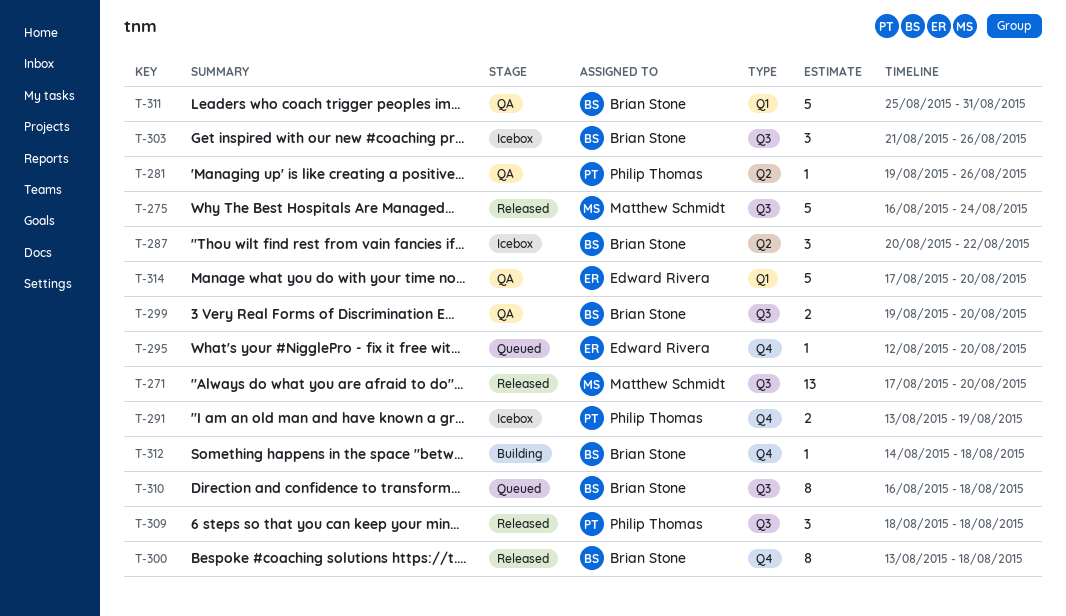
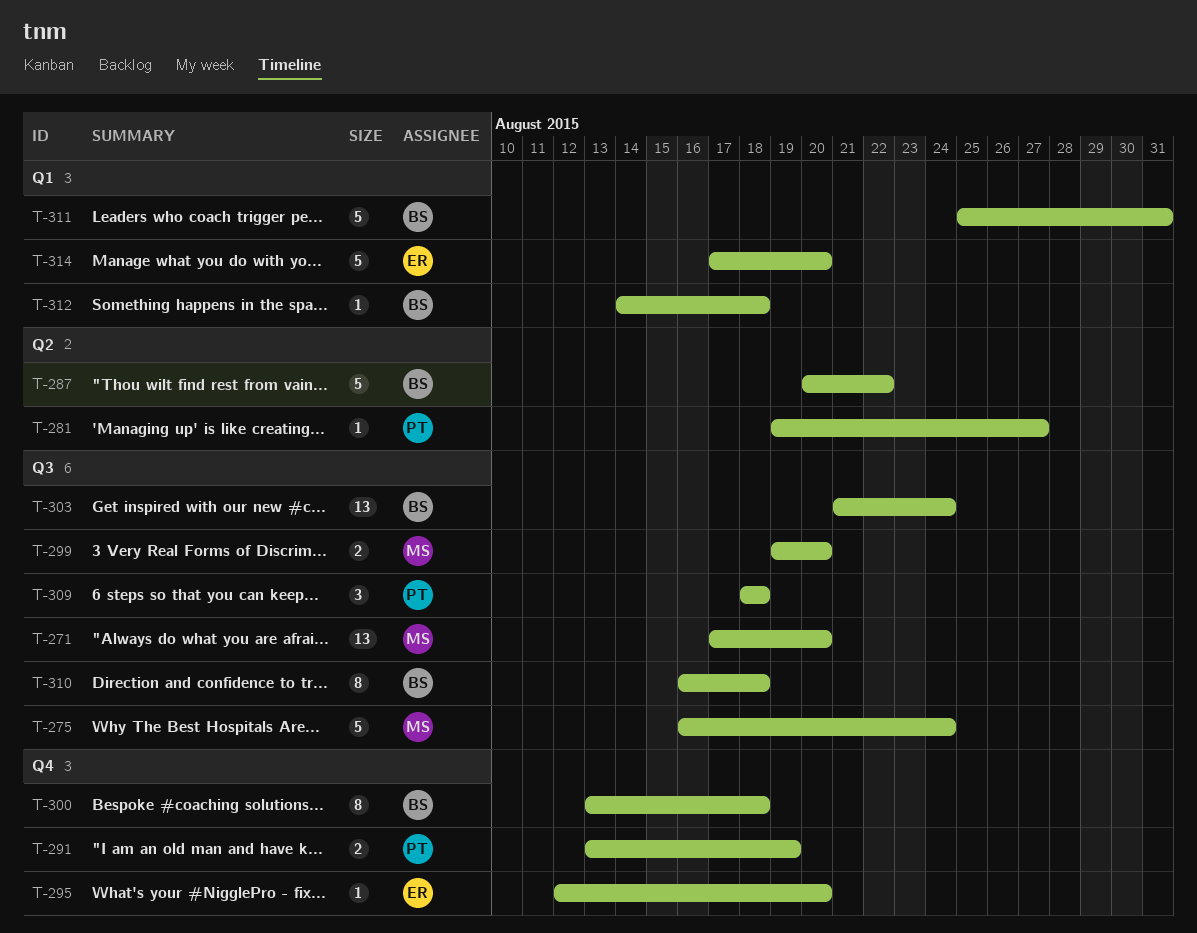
T-281, due: Aug 26 -> Aug 27
T-287, estimate: 3 -> 5
T-299, owner: Brian Stone -> Matthew Schmidt
T-303, estimate: 3 -> 13
T-303, due: Aug 26 -> Aug 24
T-312, label: Q4 -> Q1

